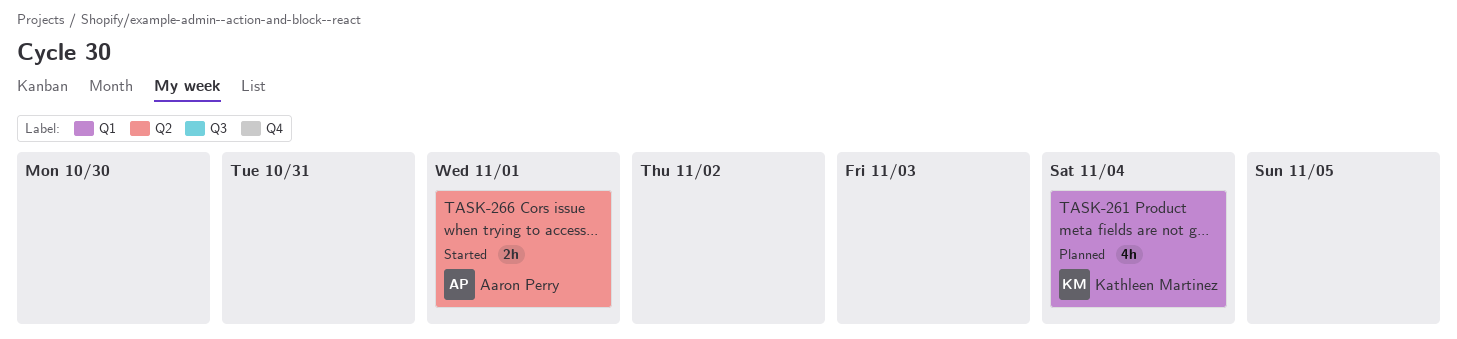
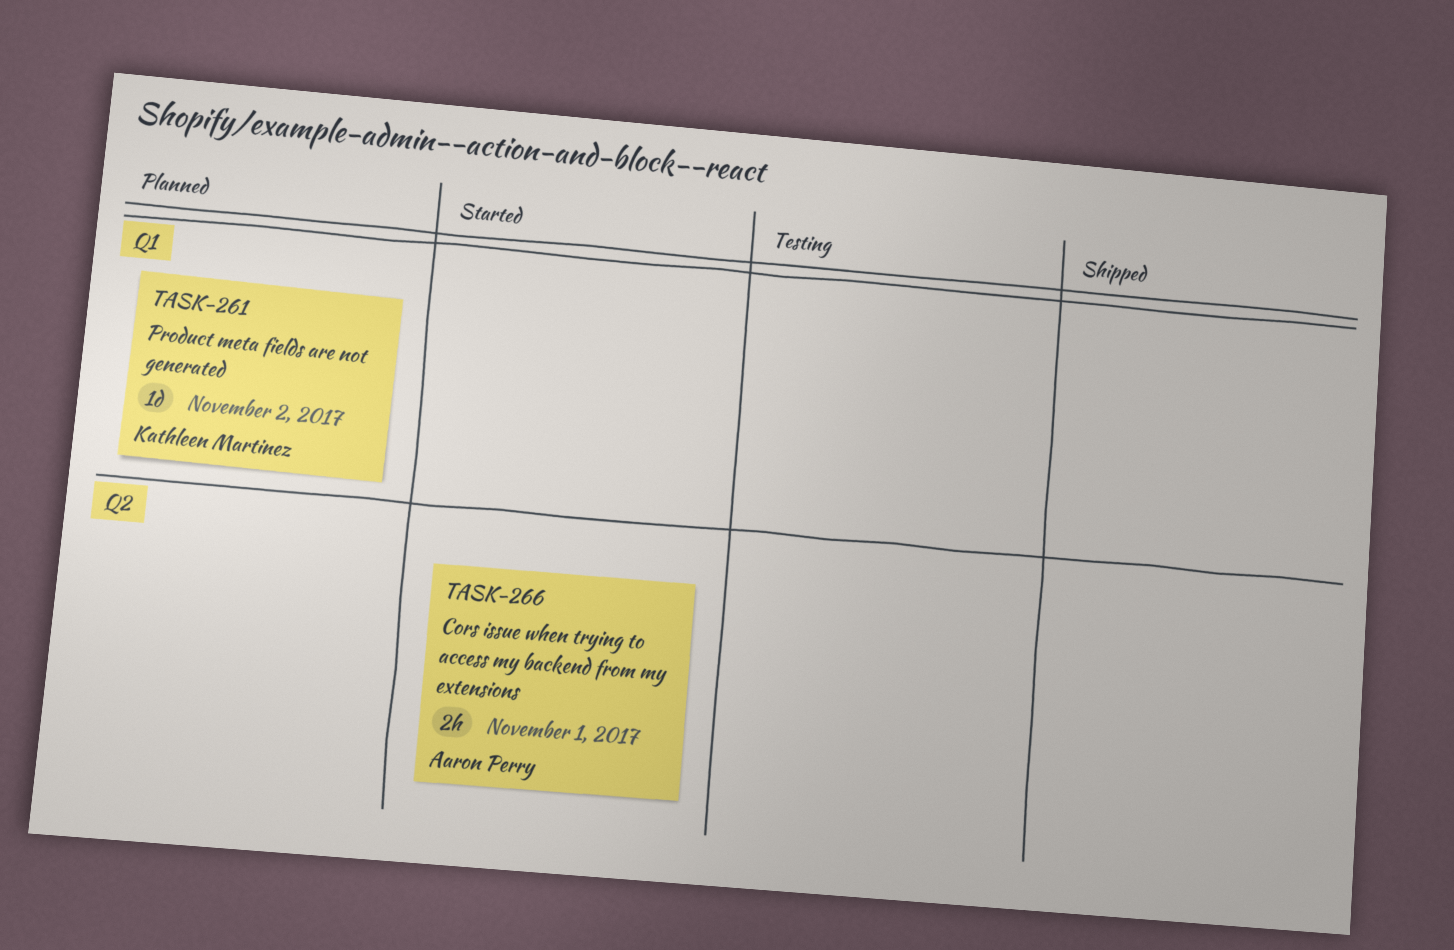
TASK-261, estimate: 4h -> 1d
TASK-261, due: Nov 4 -> Nov 2

